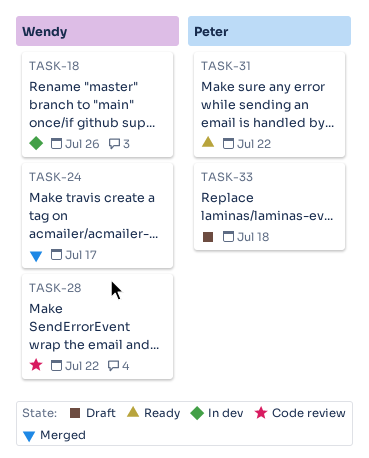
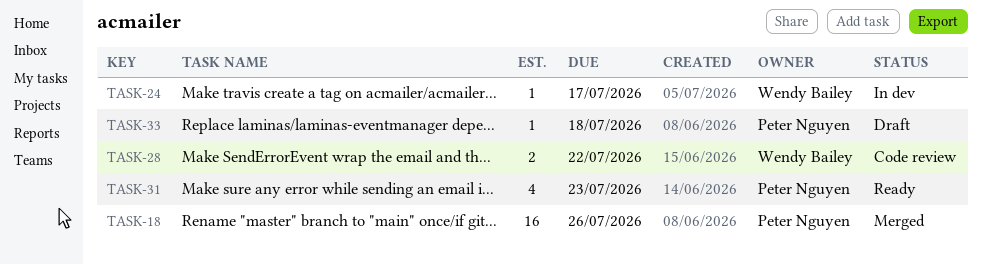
TASK-18, status: In dev -> Merged
TASK-18, owner: Wendy Bailey -> Peter Nguyen
TASK-24, status: Merged -> In dev
TASK-31, due: Jul 22 -> Jul 23

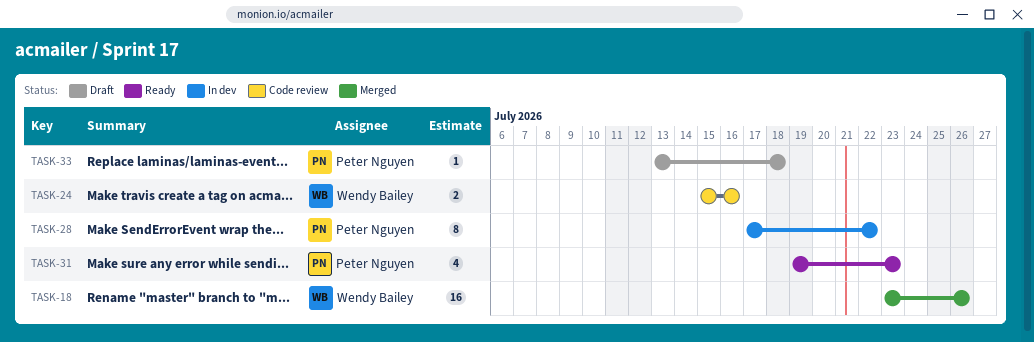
TASK-18, owner: Peter Nguyen -> Wendy Bailey
TASK-24, status: In dev -> Code review
TASK-24, estimate: 1 -> 2
TASK-24, due: Jul 17 -> Jul 16
TASK-28, status: Code review -> In dev
TASK-28, owner: Wendy Bailey -> Peter Nguyen
TASK-28, estimate: 2 -> 8

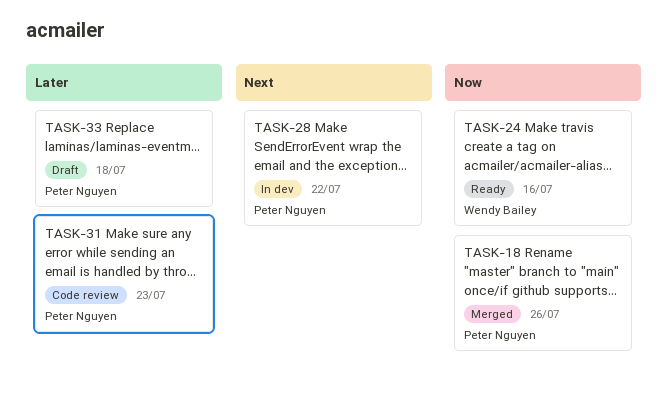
TASK-18, owner: Wendy Bailey -> Peter Nguyen
TASK-24, status: Code review -> Ready
TASK-31, status: Ready -> Code review

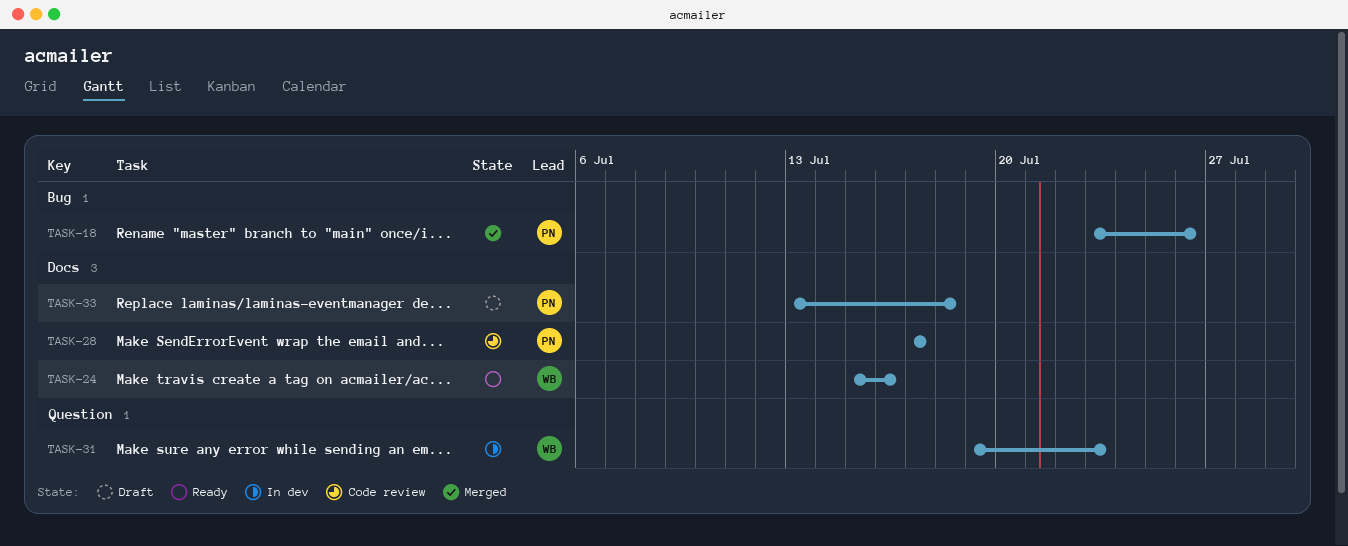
TASK-28, status: In dev -> Code review
TASK-28, due: Jul 22 -> Jul 17
TASK-31, status: Code review -> In dev
TASK-31, owner: Peter Nguyen -> Wendy Bailey

